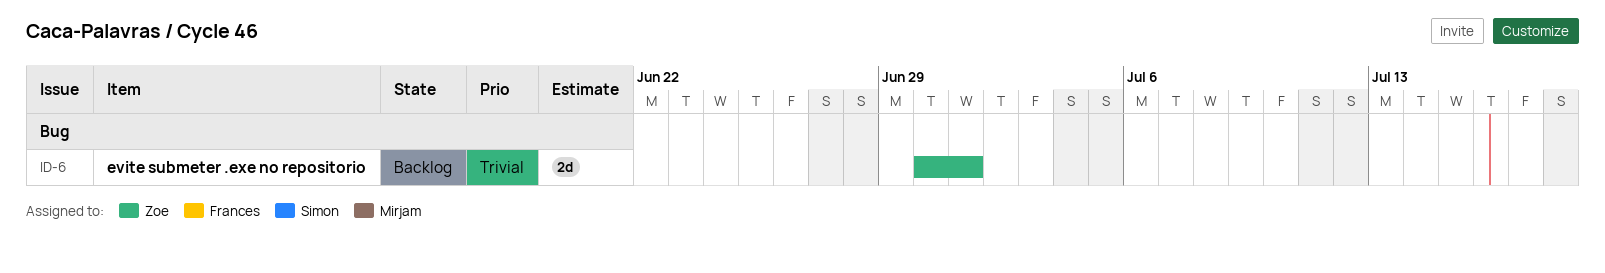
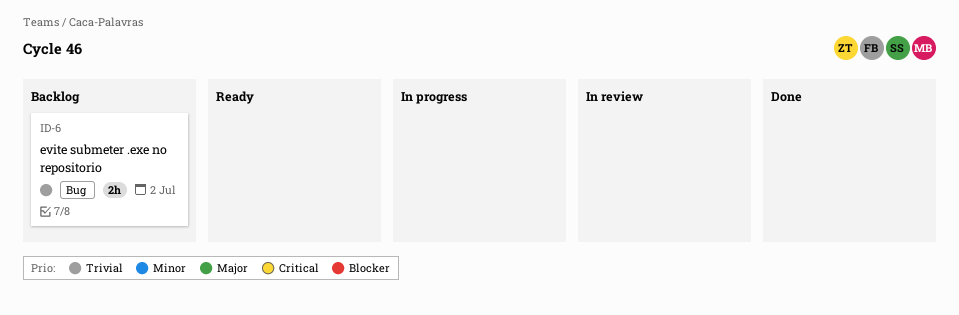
ID-6, estimate: 2d -> 2h
ID-6, due: Jul 1 -> Jul 2

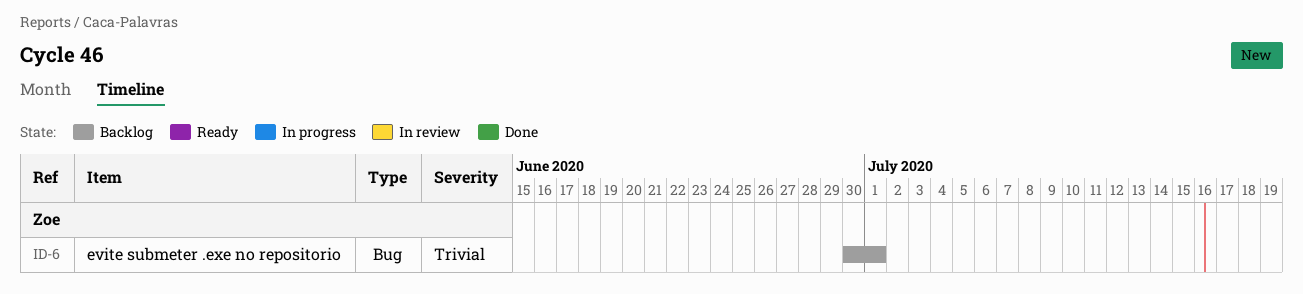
ID-6, due: Jul 2 -> Jul 1

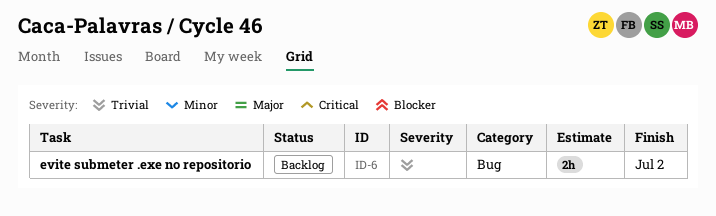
ID-6, due: Jul 1 -> Jul 2

